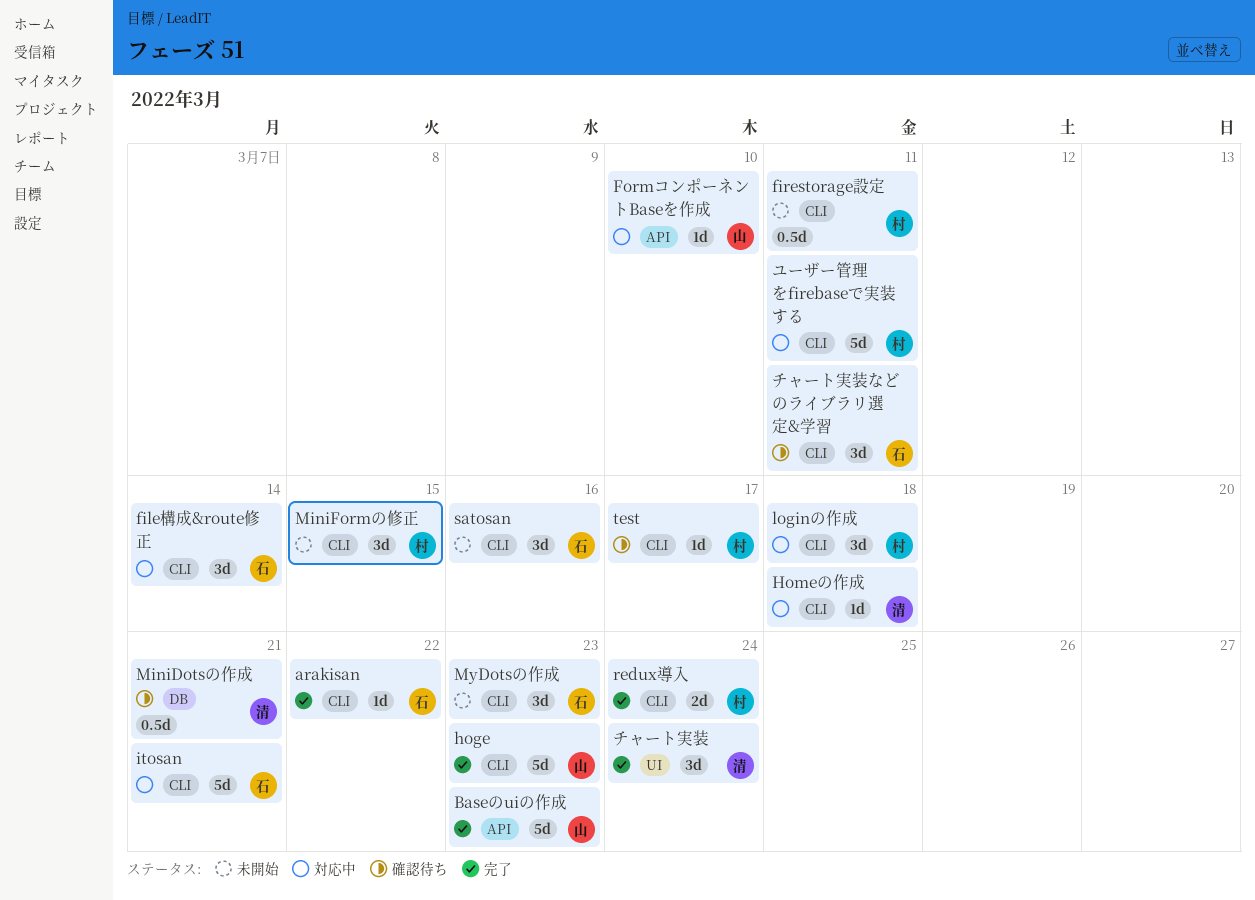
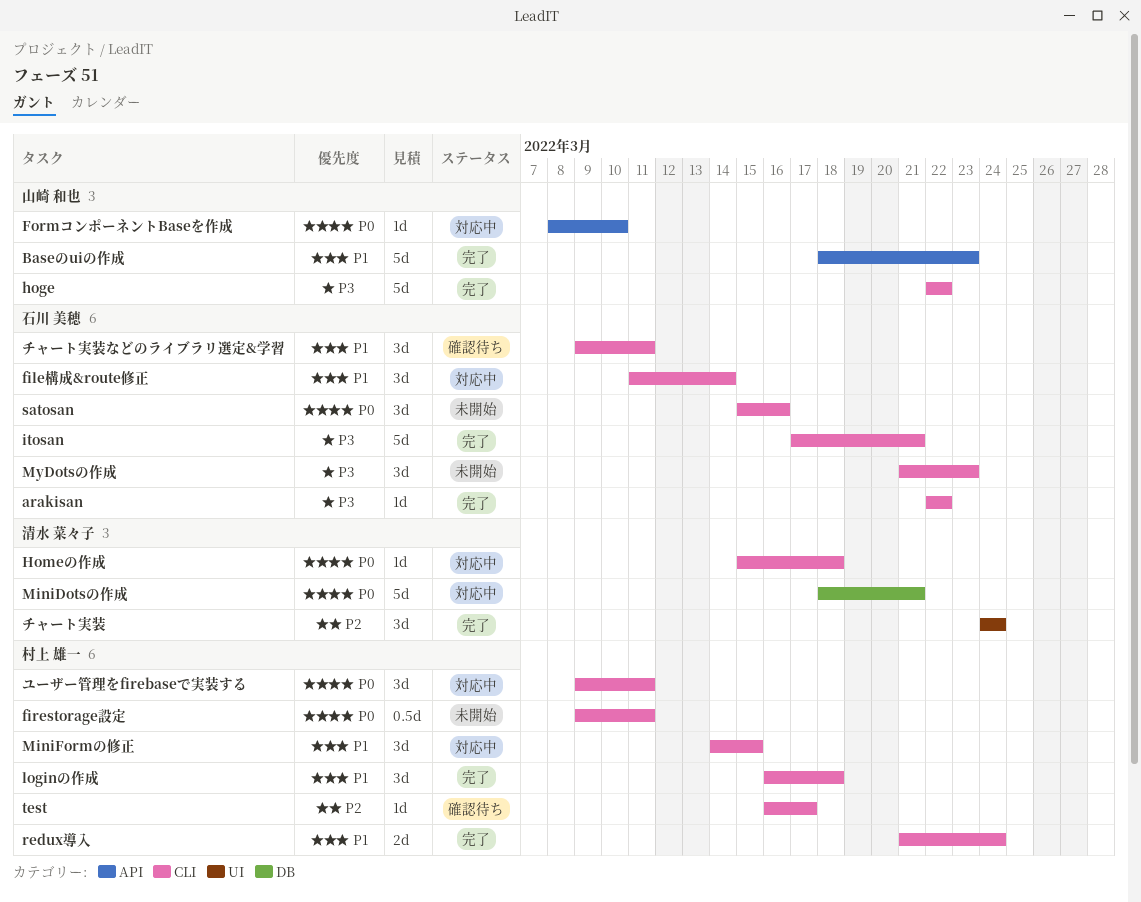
hoge, due: Mar 23 -> Mar 22
itosan, status: 対応中 -> 完了
loginの作成, status: 対応中 -> 完了
MiniDotsの作成, status: 確認待ち -> 対応中
MiniDotsの作成, estimate: 0.5d -> 5d
MiniFormの修正, status: 未開始 -> 対応中
ユーザー管理をfirebaseで実装する, estimate: 5d -> 3d

